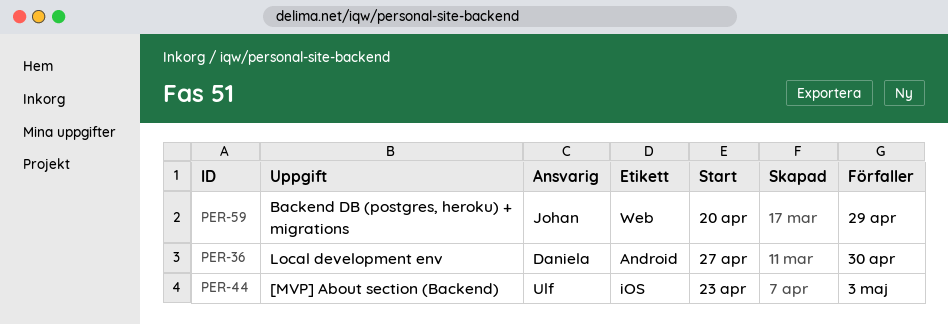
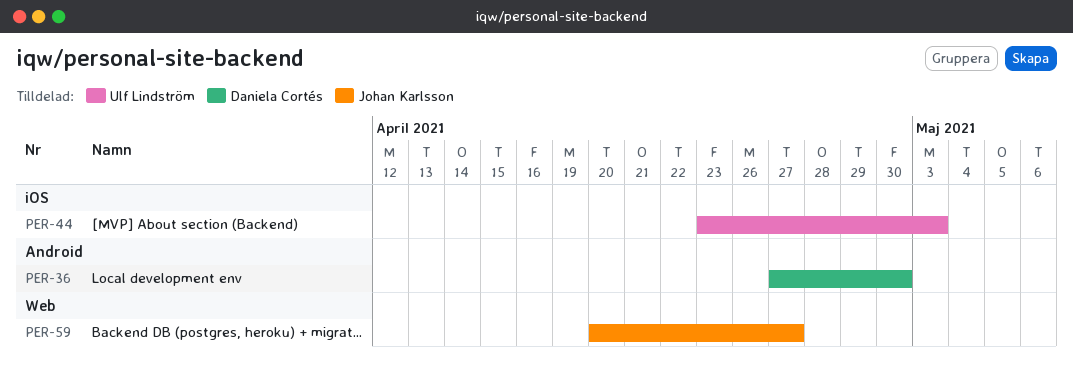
PER-59, due: Apr 29 -> Apr 27

